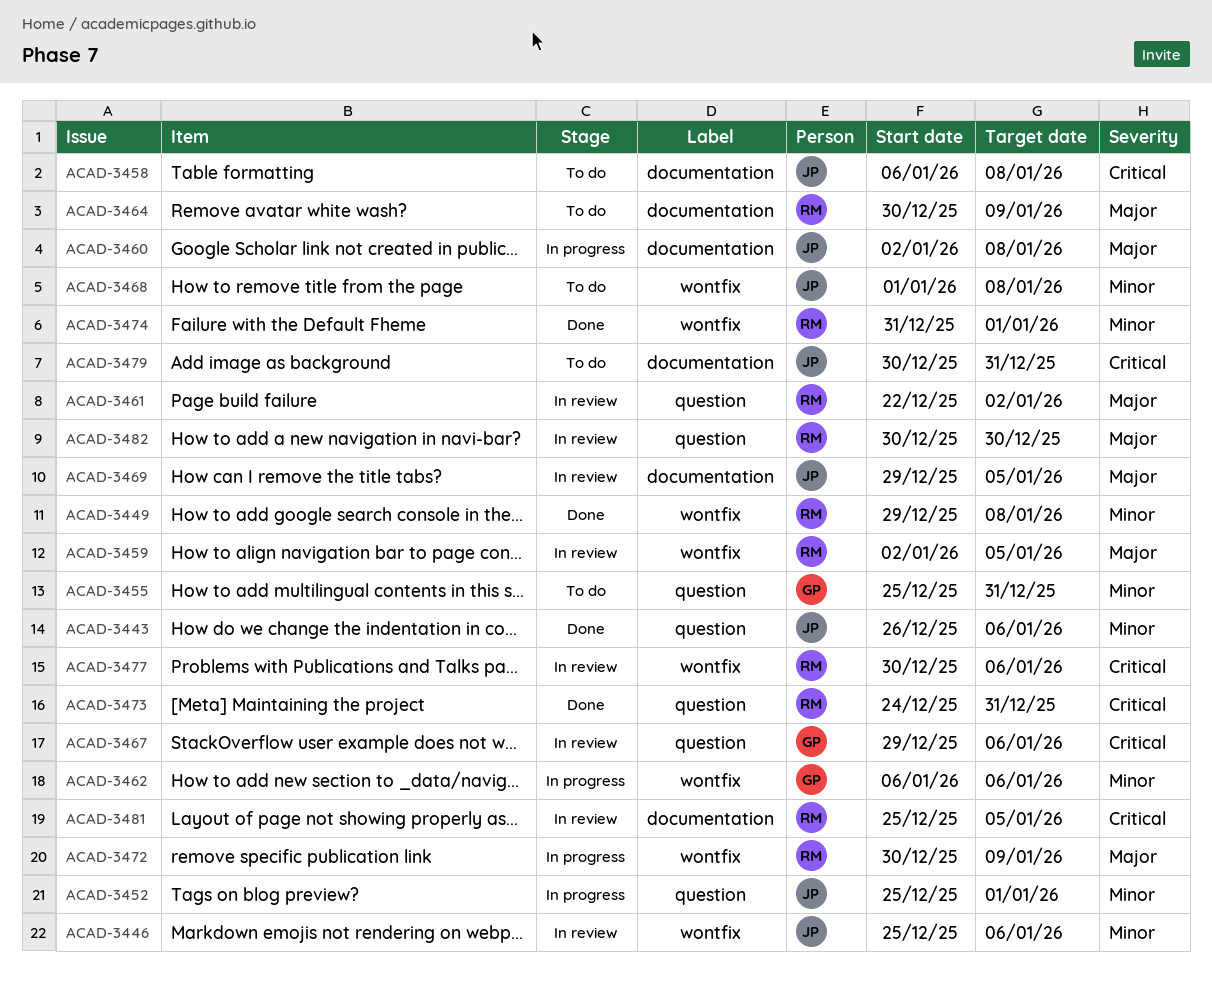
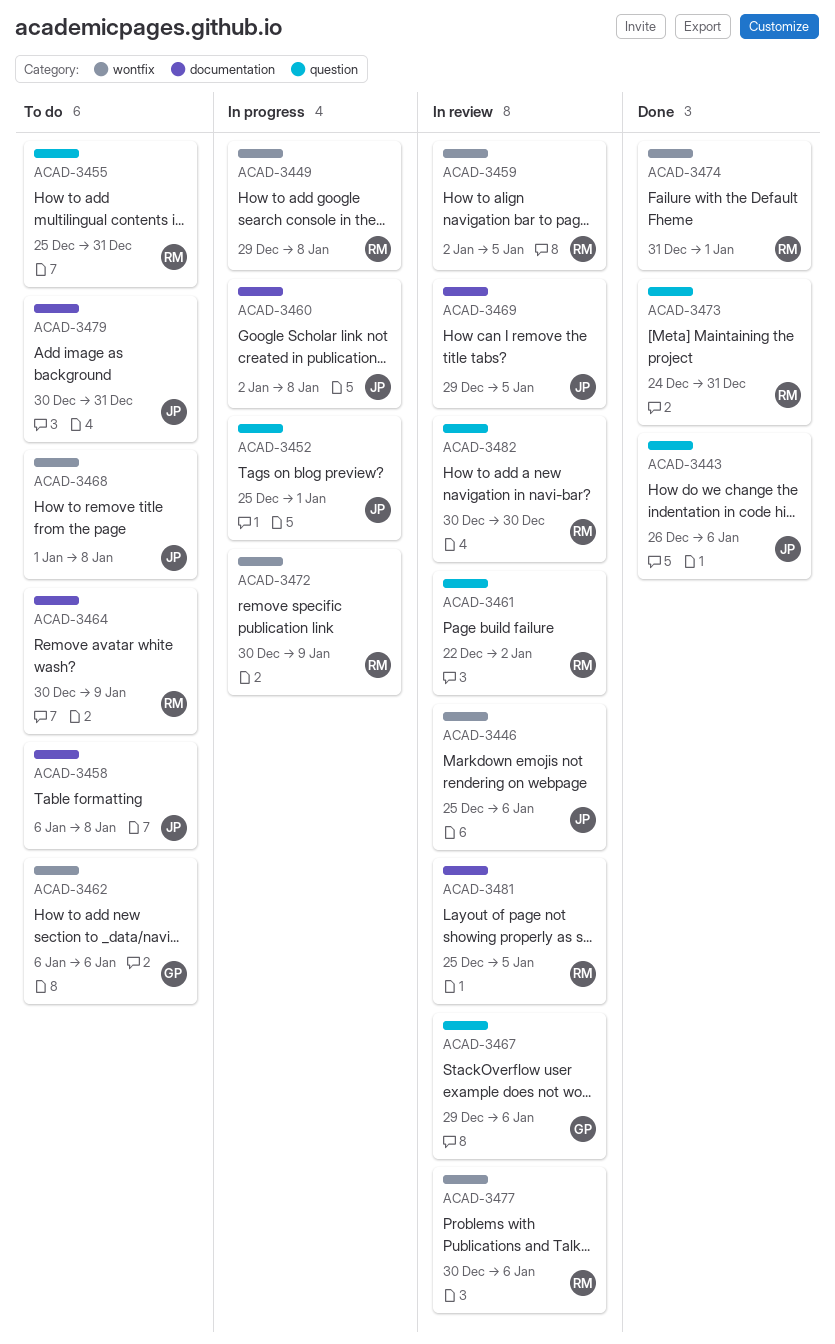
ACAD-3449, status: Done -> In progress
ACAD-3455, owner: GP -> RM
ACAD-3462, status: In progress -> To do

